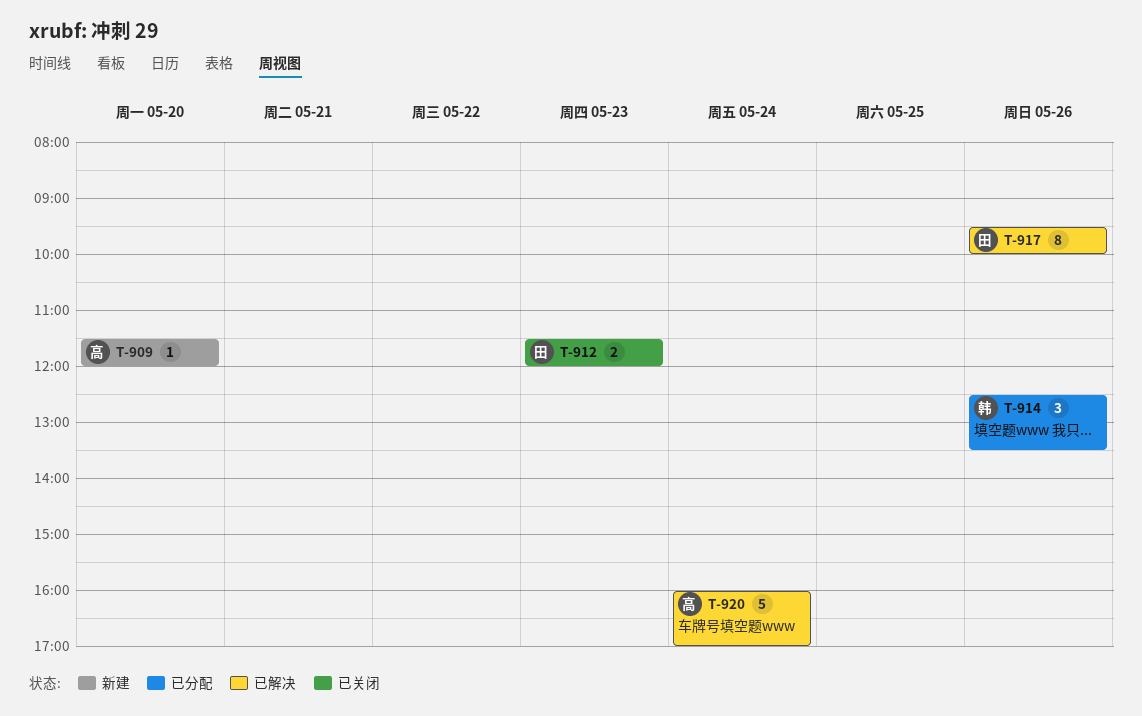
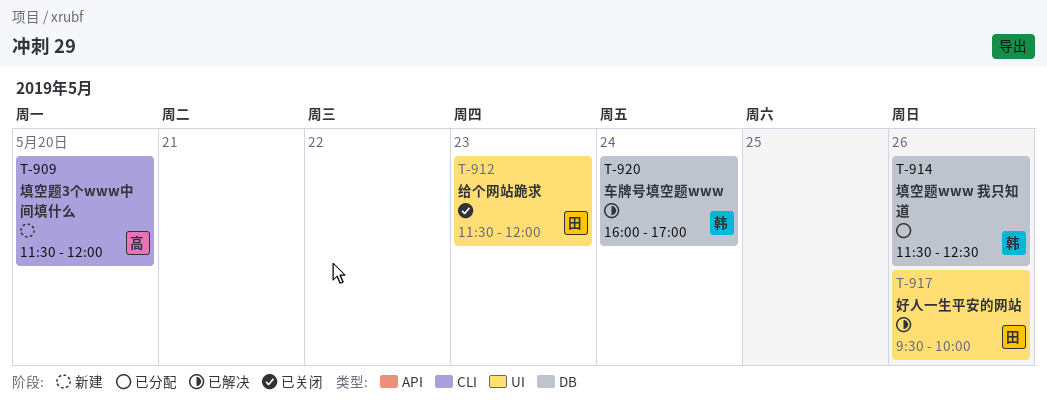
T-914, begins: 12:30 -> 11:30
T-914, ends: 13:30 -> 12:30
T-920, owner: 高 -> 韩

